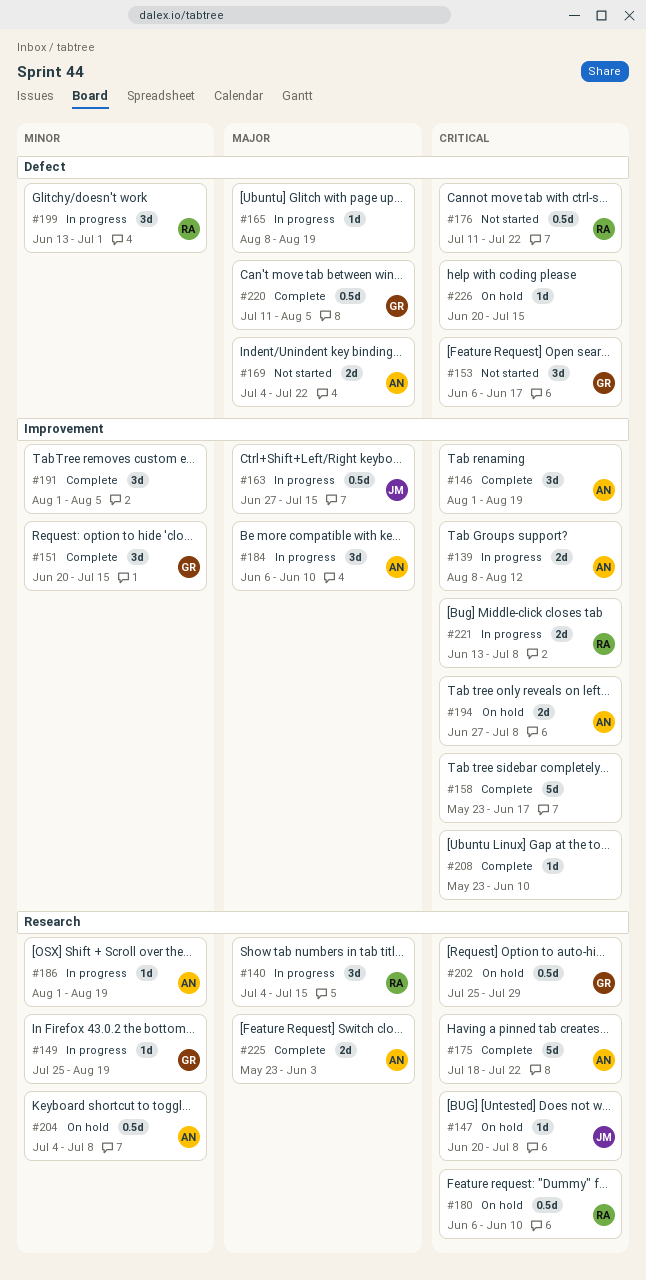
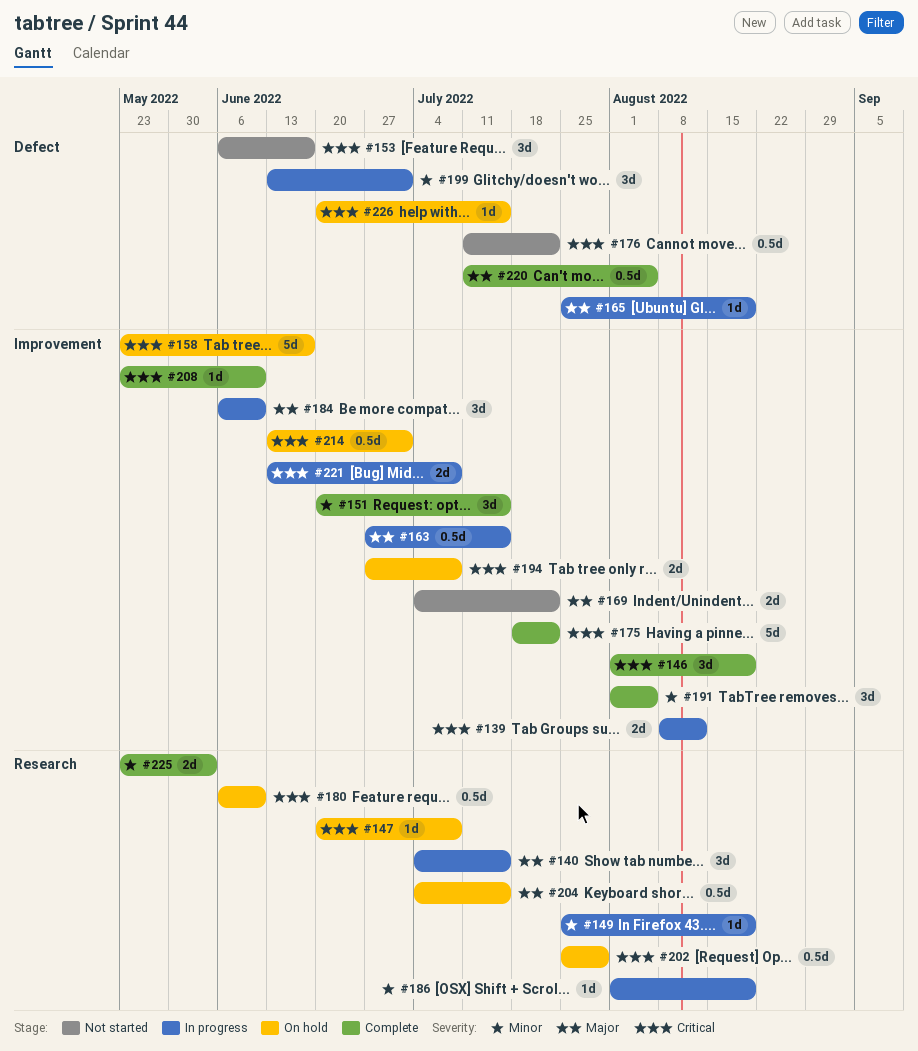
#158, status: Complete -> On hold
#165, start: Aug 8 -> Jul 25
#169, label: Defect -> Improvement
#175, label: Research -> Improvement
#204, priority: Minor -> Major
#204, due: Jul 8 -> Jul 15
#214: none -> present
#225, priority: Major -> Minor

